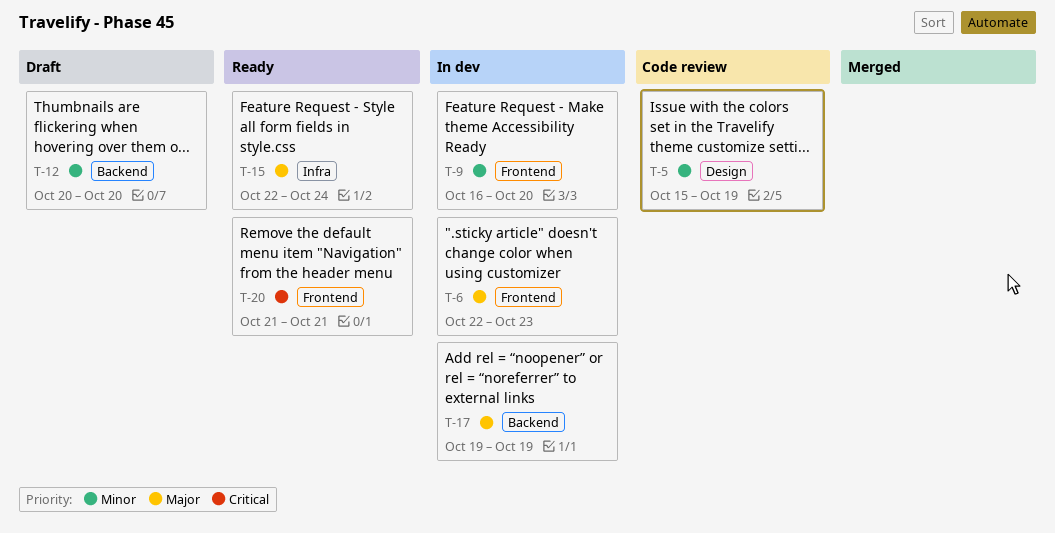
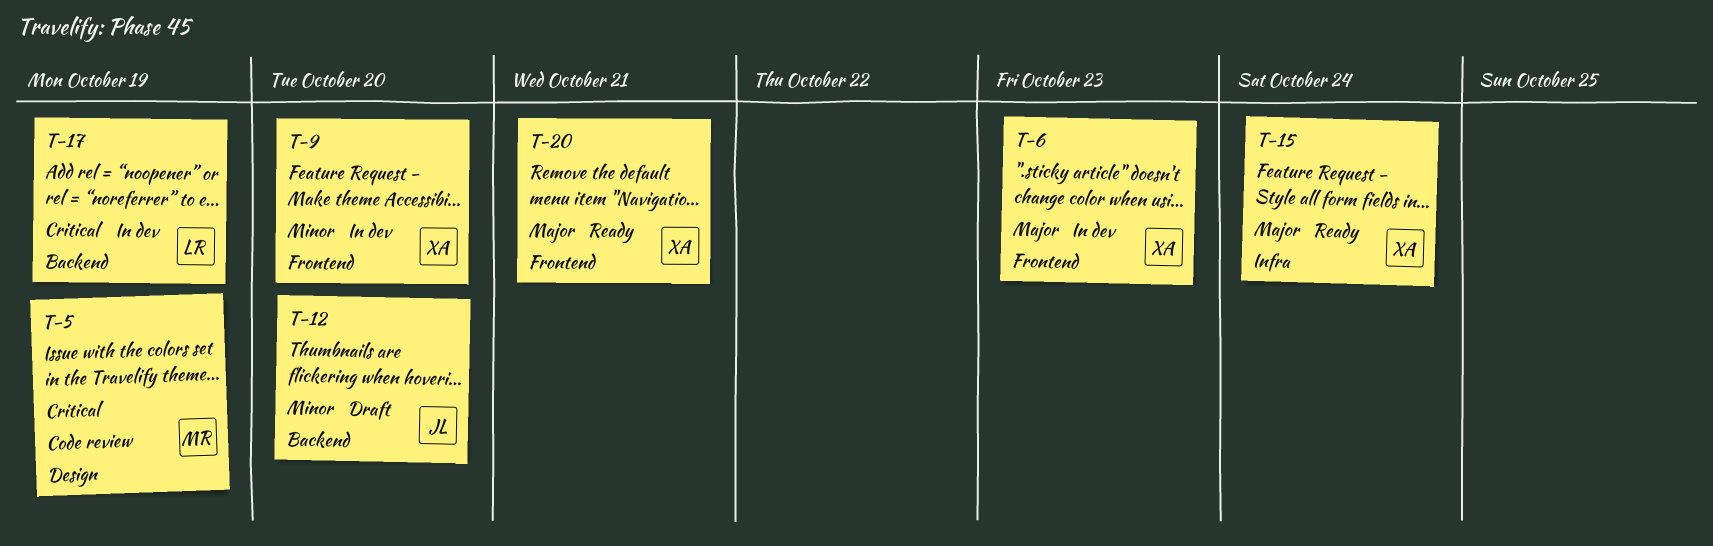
T-5, priority: Minor -> Critical
T-17, priority: Major -> Critical
T-20, priority: Critical -> Major

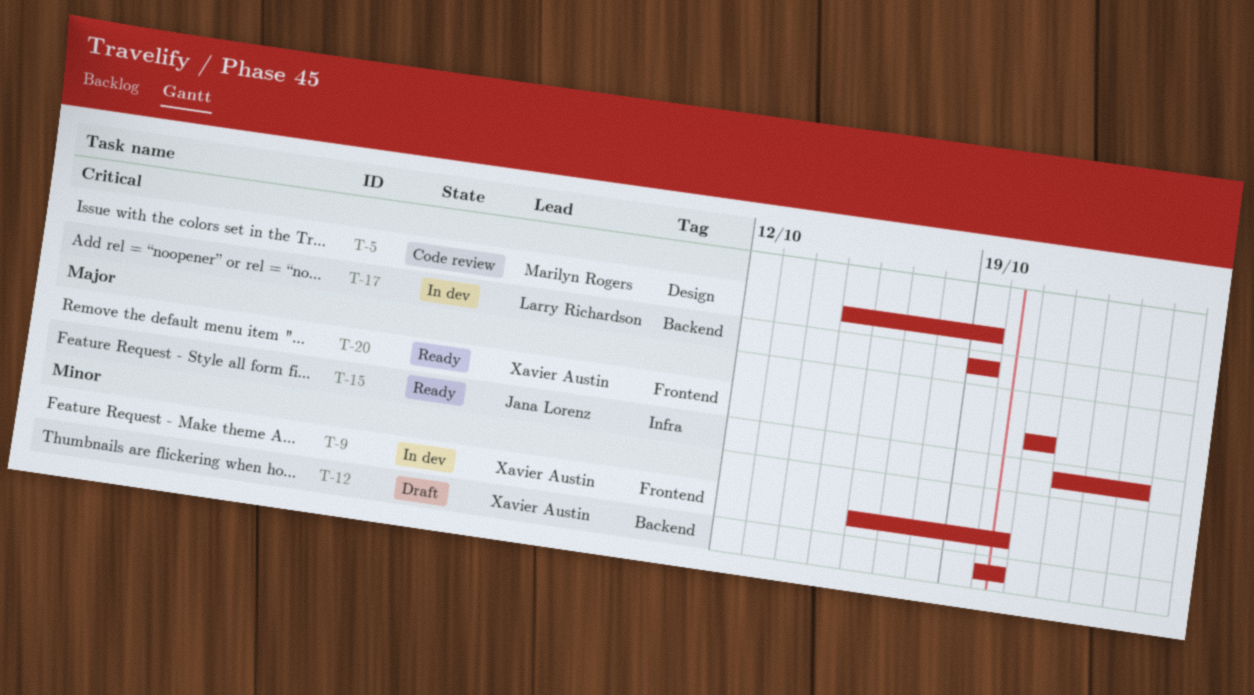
T-6: present -> none
T-12, owner: Jana Lorenz -> Xavier Austin
T-15, owner: Xavier Austin -> Jana Lorenz

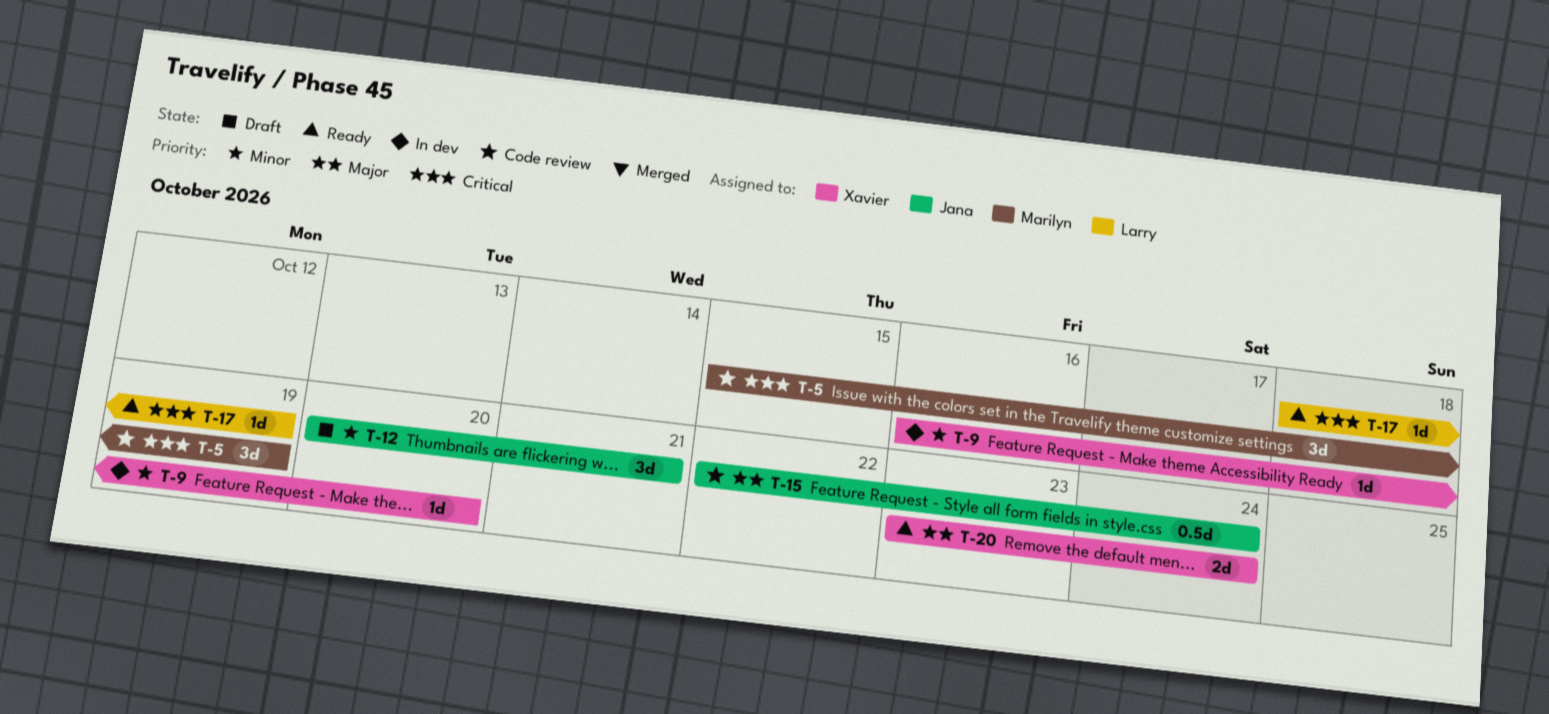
T-12, owner: Xavier Austin -> Jana Lorenz
T-12, due: Oct 20 -> Oct 21
T-15, status: Ready -> Code review
T-17, status: In dev -> Ready
T-17, start: Oct 19 -> Oct 18
T-20, start: Oct 21 -> Oct 23
T-20, due: Oct 21 -> Oct 24

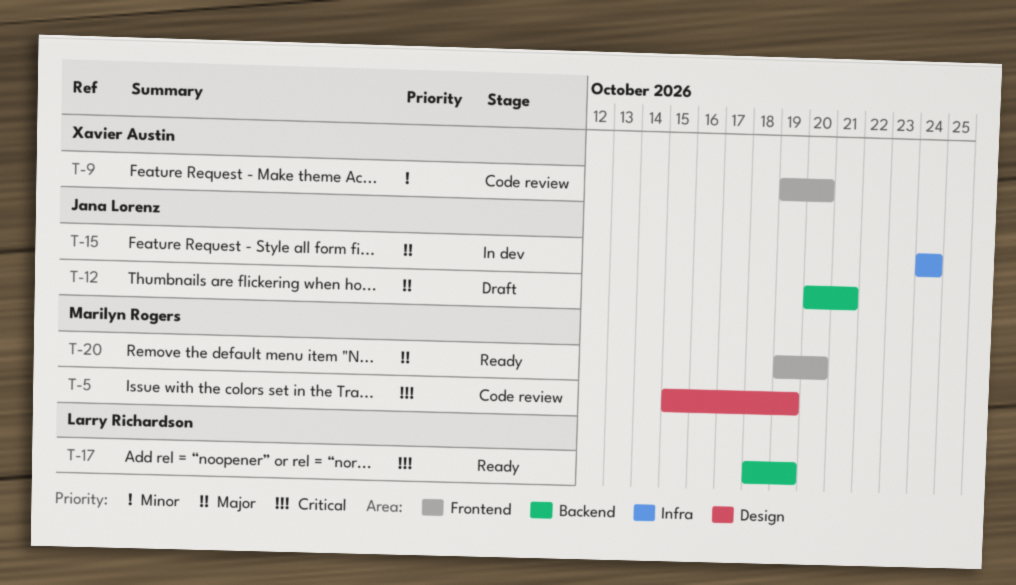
T-9, status: In dev -> Code review
T-9, start: Oct 16 -> Oct 19
T-12, priority: Minor -> Major
T-15, status: Code review -> In dev
T-15, start: Oct 22 -> Oct 24
T-20, owner: Xavier Austin -> Marilyn Rogers
T-20, start: Oct 23 -> Oct 19
T-20, due: Oct 24 -> Oct 20

